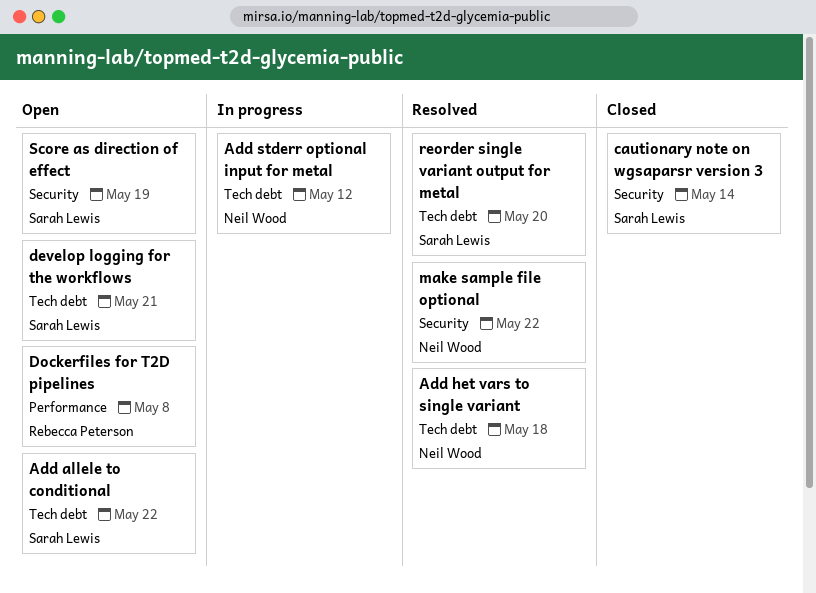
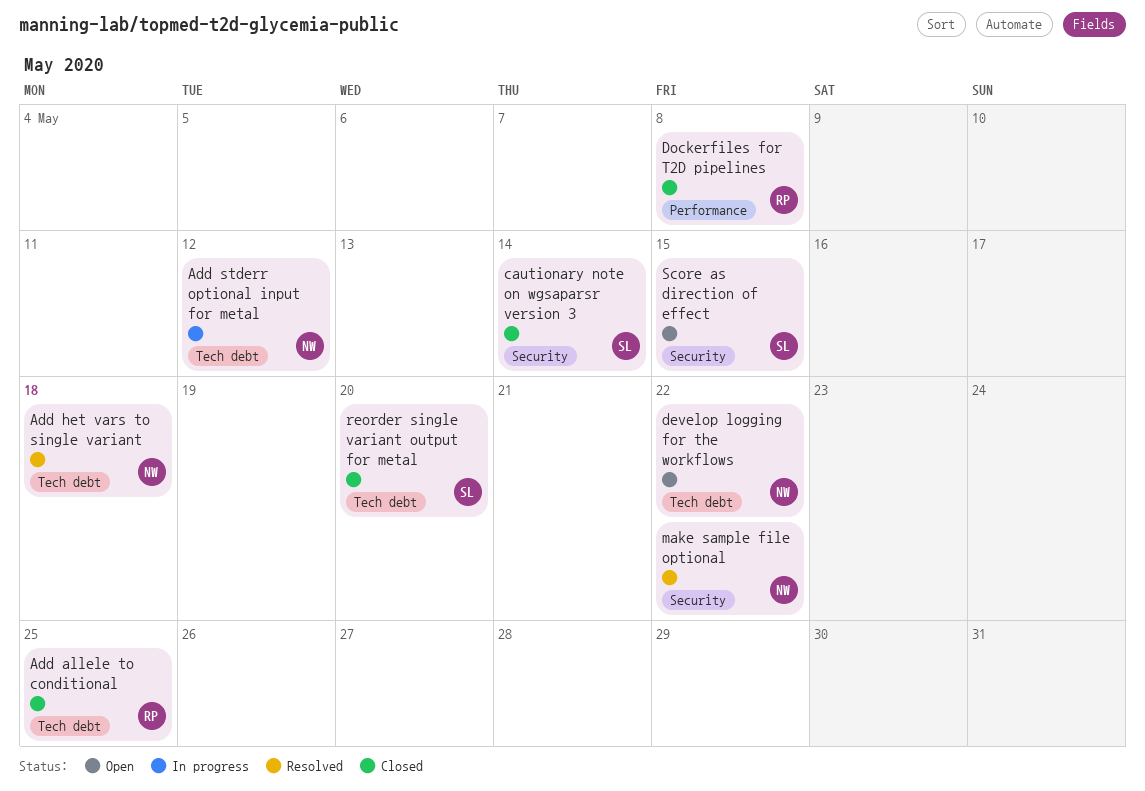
Add allele to conditional, status: Open -> Closed
Add allele to conditional, owner: Sarah Lewis -> Rebecca Peterson
Add allele to conditional, due: May 22 -> May 25
develop logging for the workflows, owner: Sarah Lewis -> Neil Wood
develop logging for the workflows, due: May 21 -> May 22
Dockerfiles for T2D pipelines, status: Open -> Closed
reorder single variant output for metal, status: Resolved -> Closed
Score as direction of effect, due: May 19 -> May 15

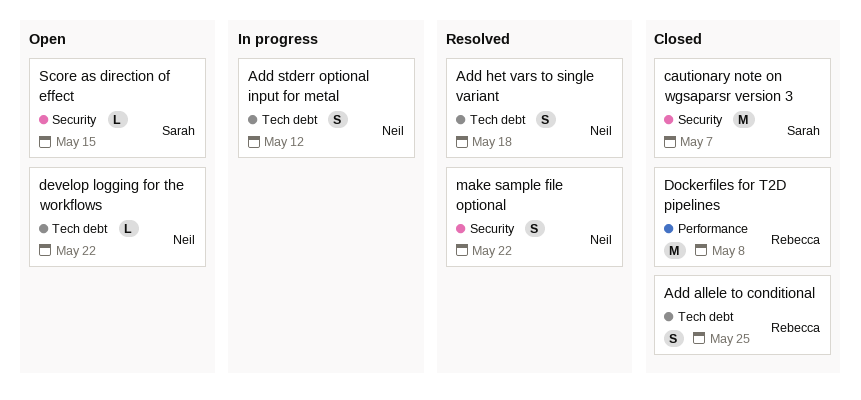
cautionary note on wgsaparsr version 3, due: May 14 -> May 7
reorder single variant output for metal: present -> none

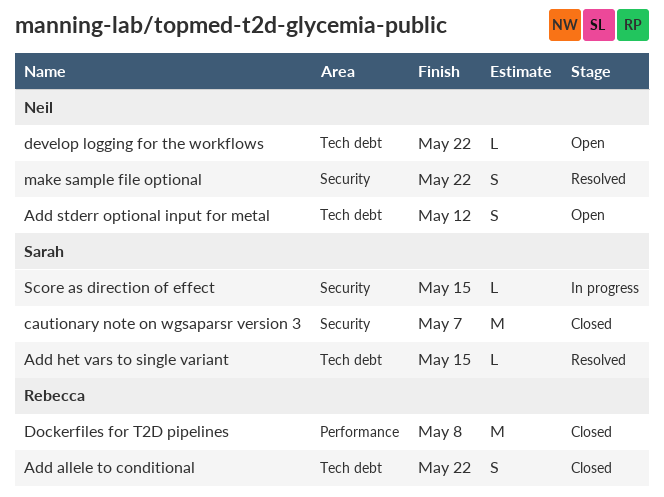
Add allele to conditional, due: May 25 -> May 22
Add het vars to single variant, owner: Neil -> Sarah
Add het vars to single variant, estimate: S -> L
Add het vars to single variant, due: May 18 -> May 15
Add stderr optional input for metal, status: In progress -> Open
Score as direction of effect, status: Open -> In progress

